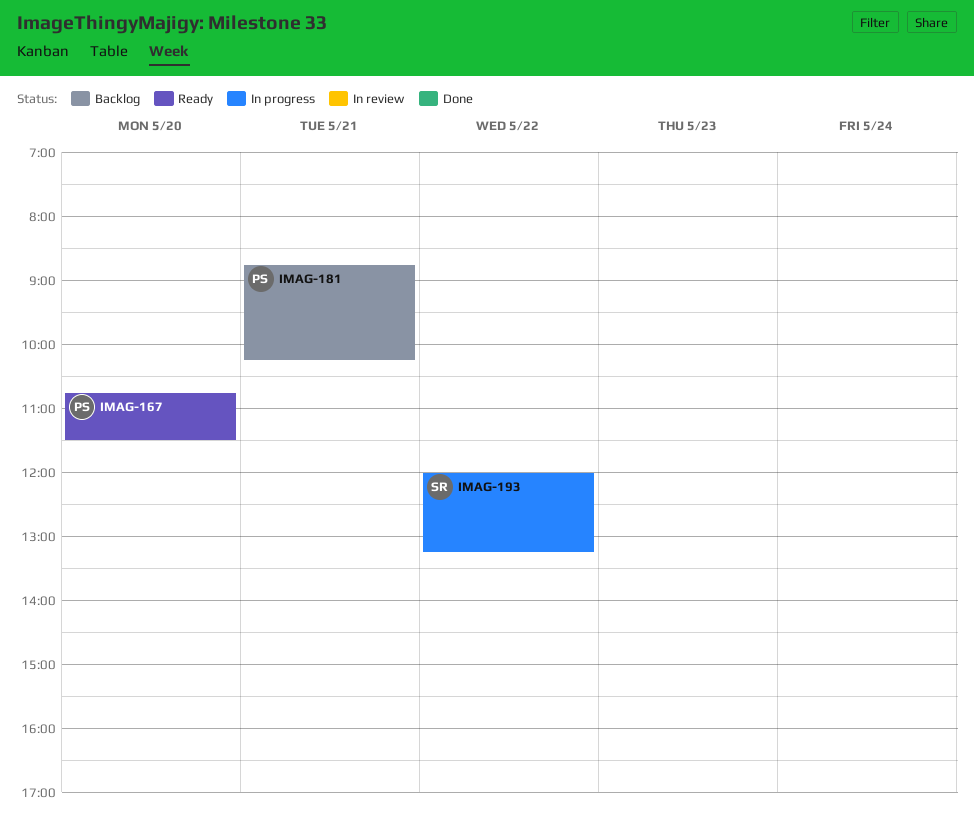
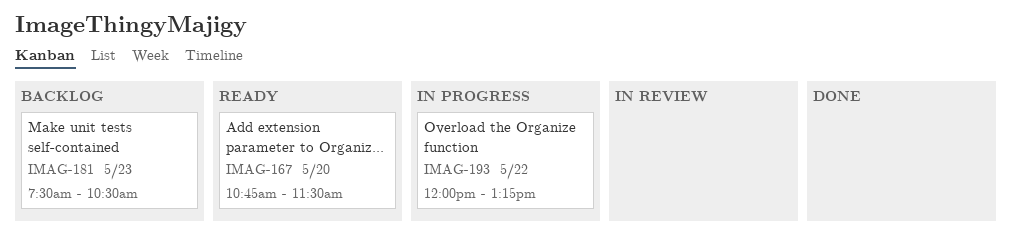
IMAG-181, day: May 21 -> May 23
IMAG-181, begins: 08:45 -> 07:30
IMAG-181, ends: 10:15 -> 10:30

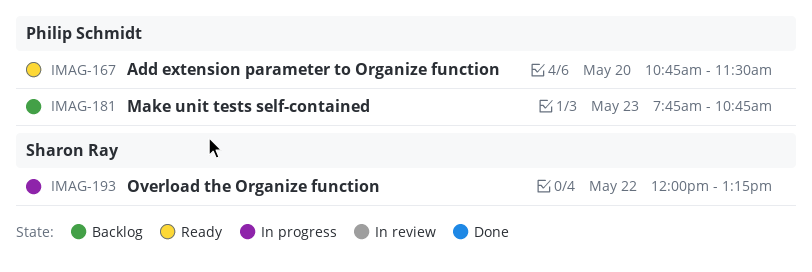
IMAG-181, begins: 07:30 -> 07:45
IMAG-181, ends: 10:30 -> 10:45

